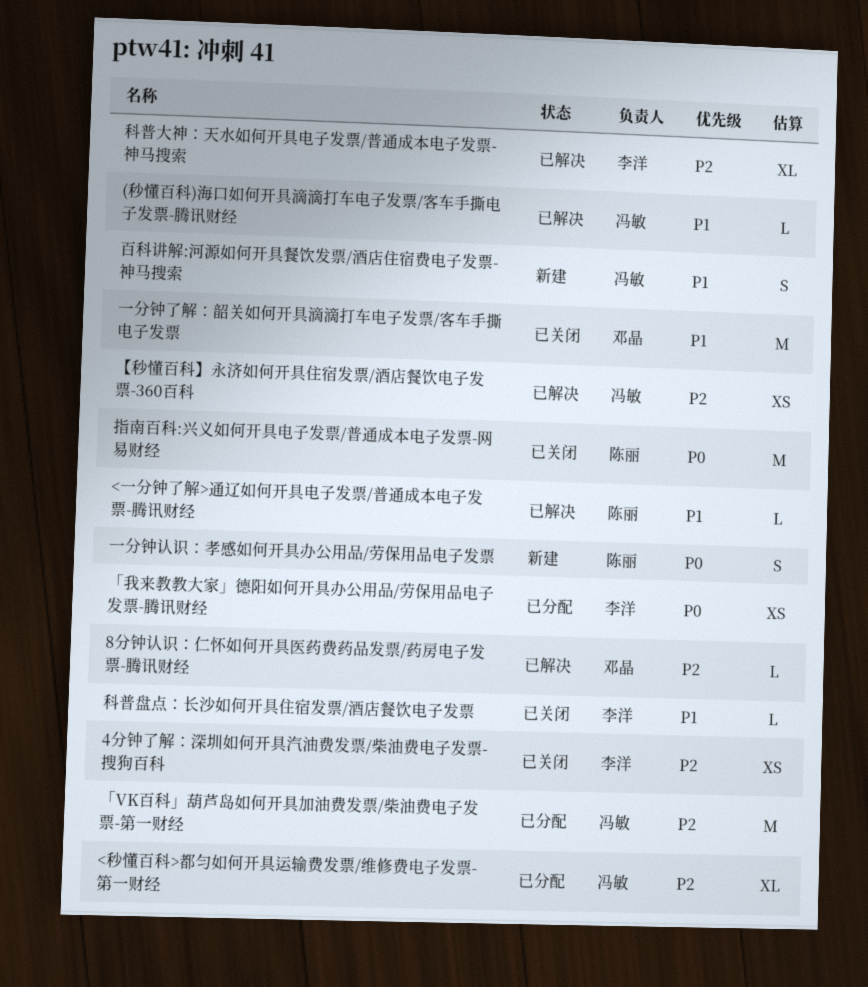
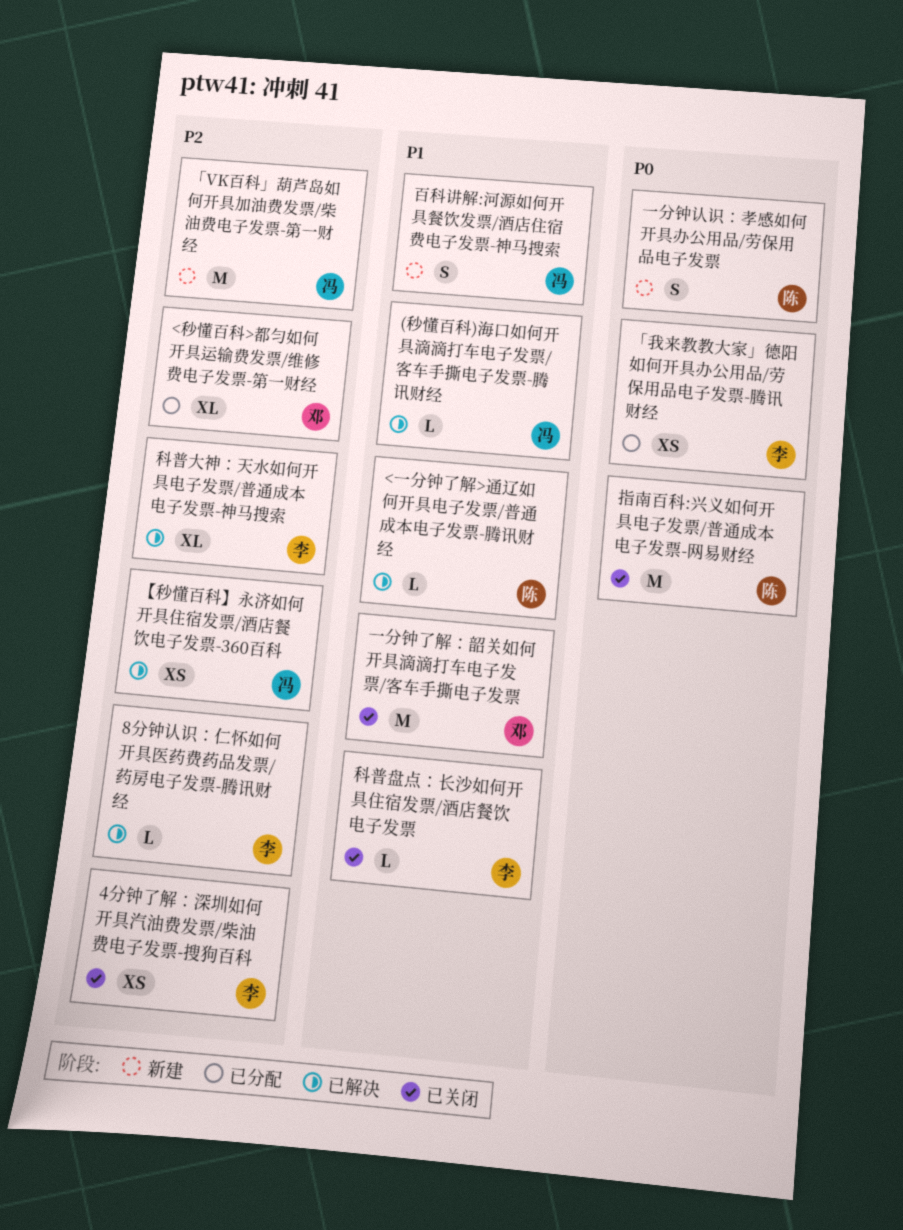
8分钟认识：仁怀如何开具医药费药品发票/药房电子发票-腾讯财经, owner: 邓晶 -> 李洋
<秒懂百科>都匀如何开具运输费发票/维修费电子发票-第一财经, owner: 冯敏 -> 邓晶
「VK百科」葫芦岛如何开具加油费发票/柴油费电子发票-第一财经, status: 已分配 -> 新建

